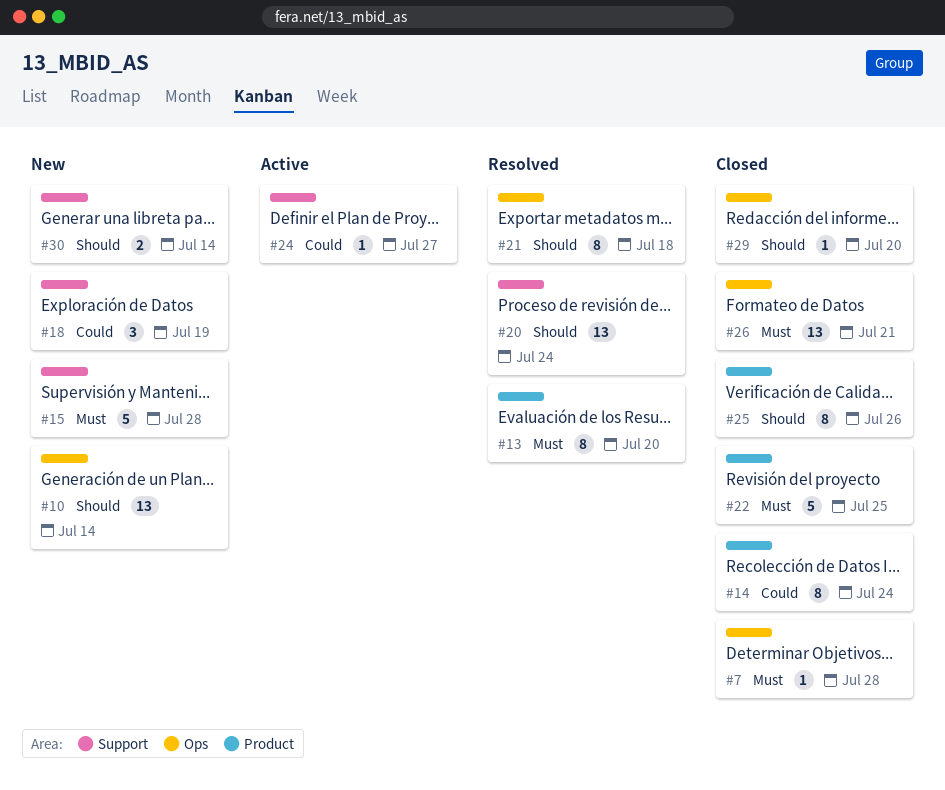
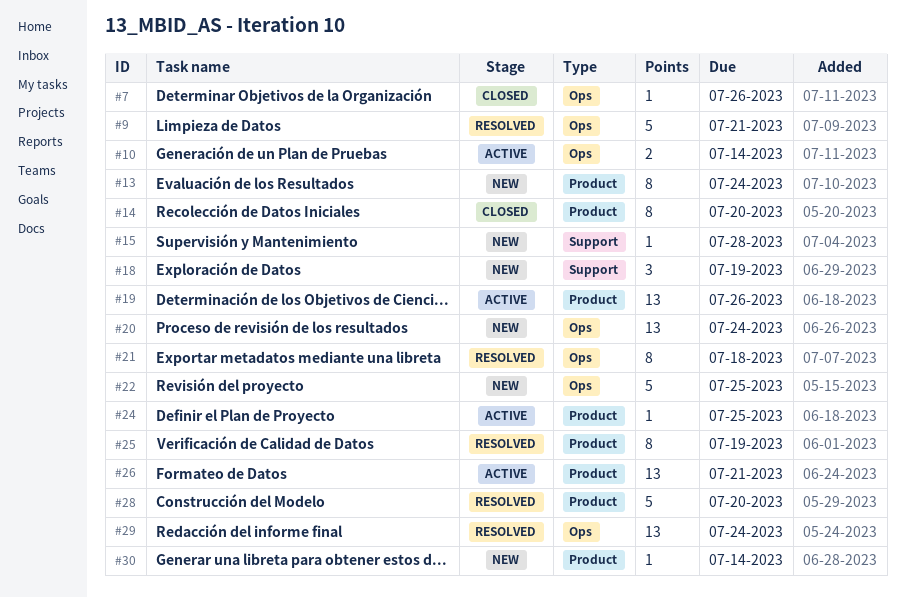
#7, due: Jul 28 -> Jul 26
#9: none -> present
#10, status: New -> Active
#10, estimate: 13 -> 2
#13, status: Resolved -> New
#13, due: Jul 20 -> Jul 24
#14, due: Jul 24 -> Jul 20
#15, estimate: 5 -> 1
#19: none -> present
#20, status: Resolved -> New
#20, label: Support -> Ops
#22, status: Closed -> New
#22, label: Product -> Ops
#24, label: Support -> Product
#24, due: Jul 27 -> Jul 25
#25, status: Closed -> Resolved
#25, due: Jul 26 -> Jul 19
#26, status: Closed -> Active
#26, label: Ops -> Product
#28: none -> present
#29, status: Closed -> Resolved
#29, estimate: 1 -> 13
#29, due: Jul 20 -> Jul 24
#30, label: Support -> Product
#30, estimate: 2 -> 1

